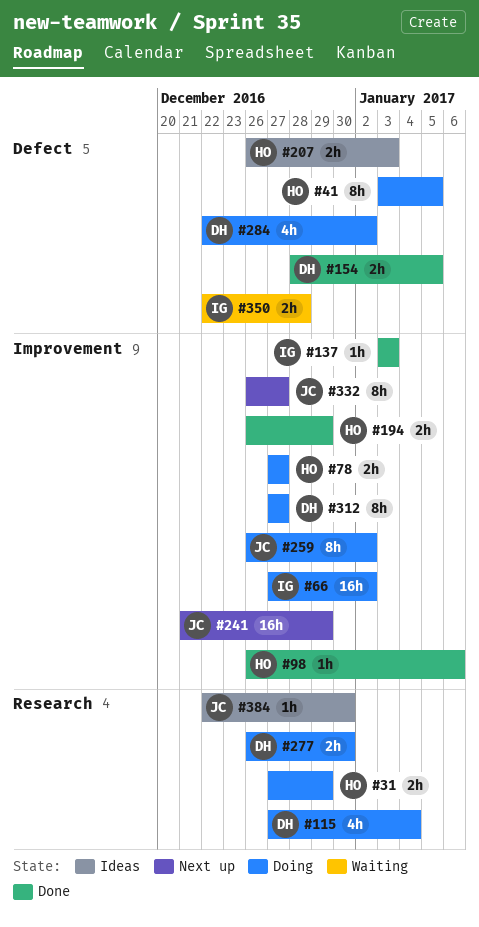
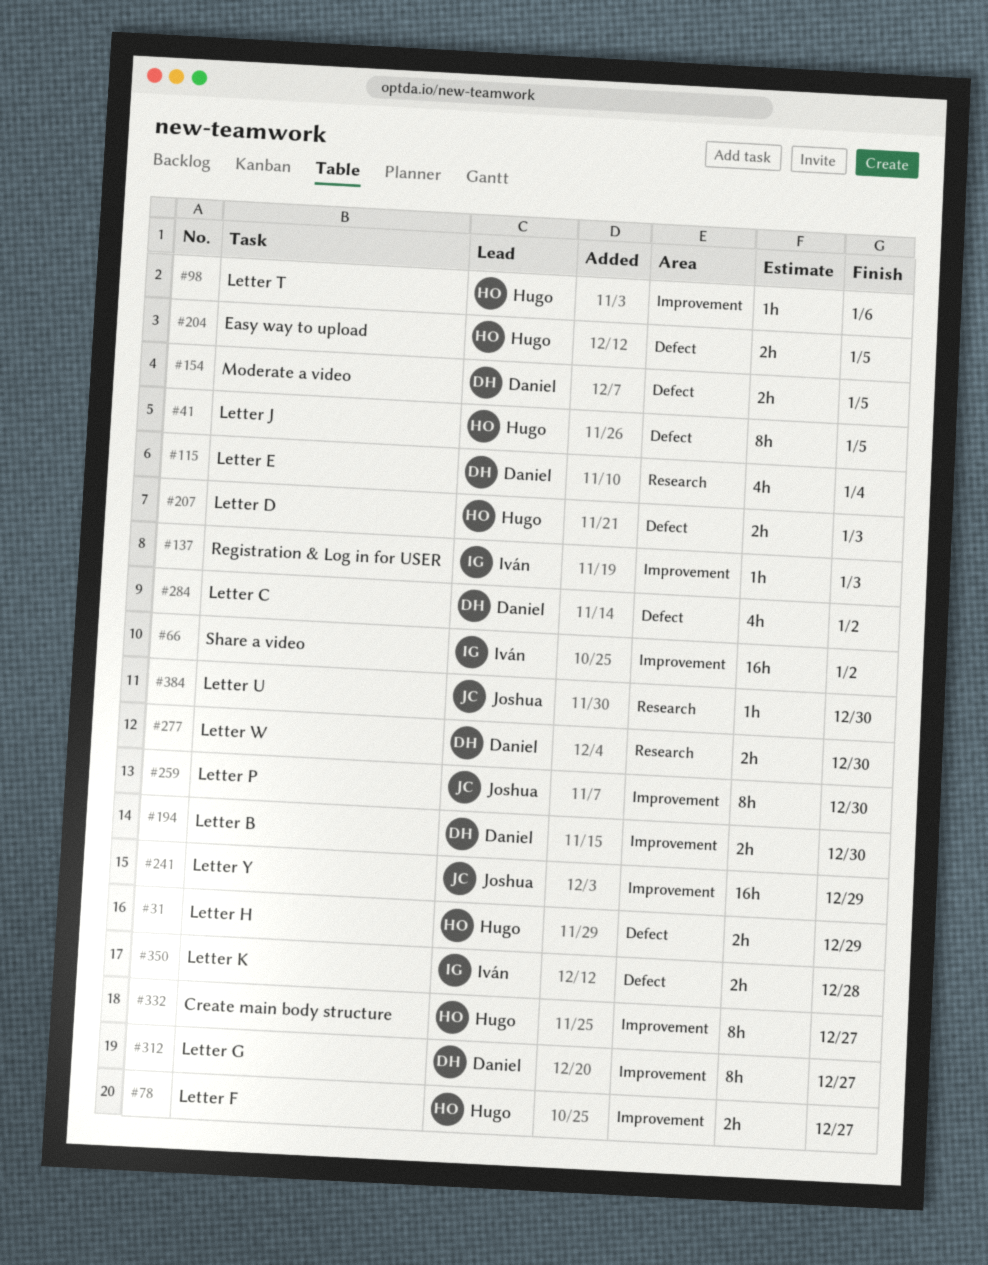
#31, label: Research -> Defect
#194, owner: Hugo -> Daniel
#194, due: Dec 29 -> Dec 30
#204: none -> present
#259, due: Jan 2 -> Dec 30
#332, owner: Joshua -> Hugo

